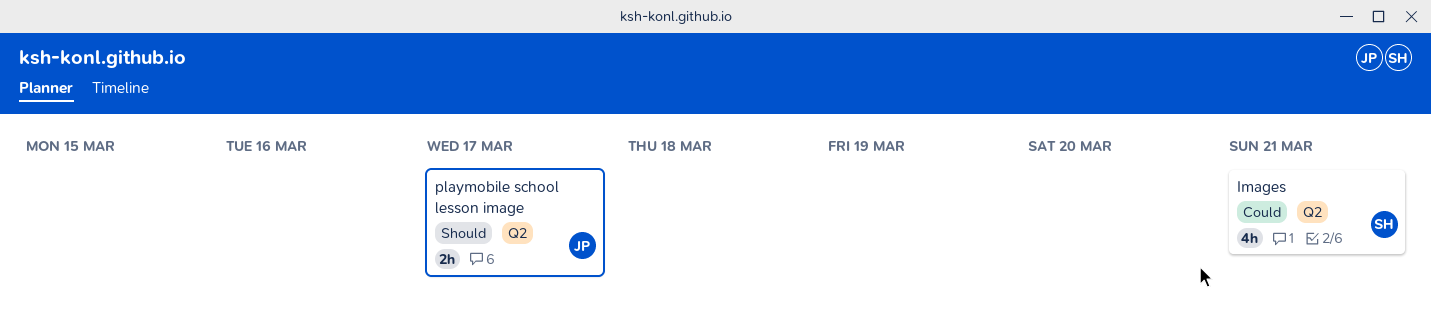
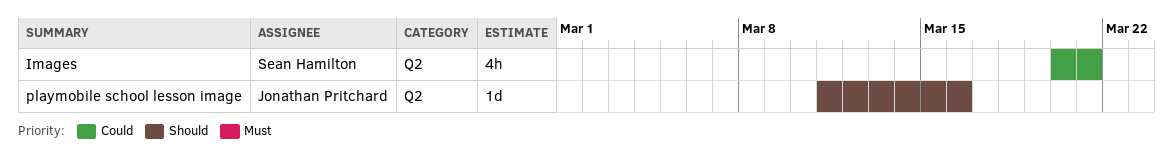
playmobile school lesson image, estimate: 2h -> 1d
playmobile school lesson image, due: Mar 17 -> Mar 16

